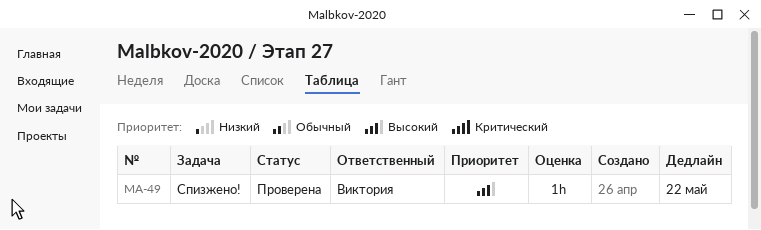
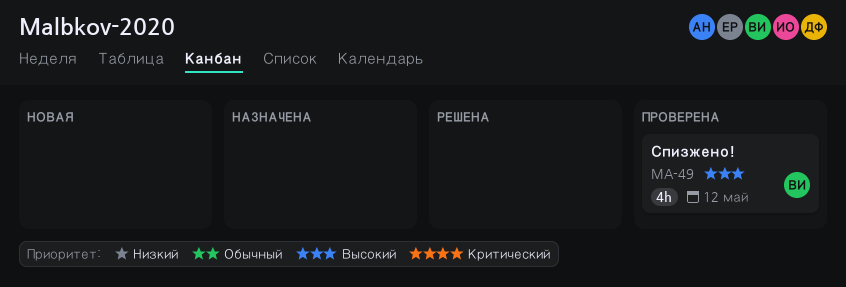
MA-49, estimate: 1h -> 4h
MA-49, due: May 22 -> May 12

